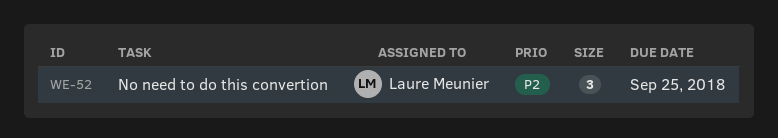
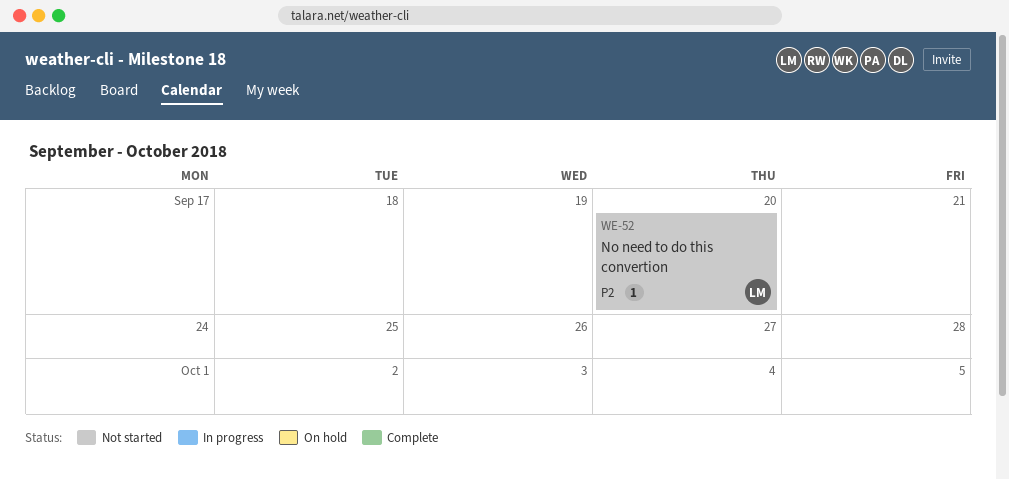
WE-52, estimate: 3 -> 1
WE-52, due: Sep 25 -> Sep 20

